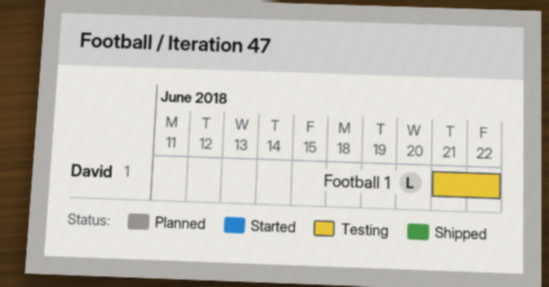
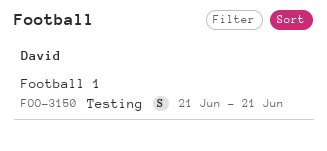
Football 1, estimate: L -> S
Football 1, due: Jun 22 -> Jun 21

